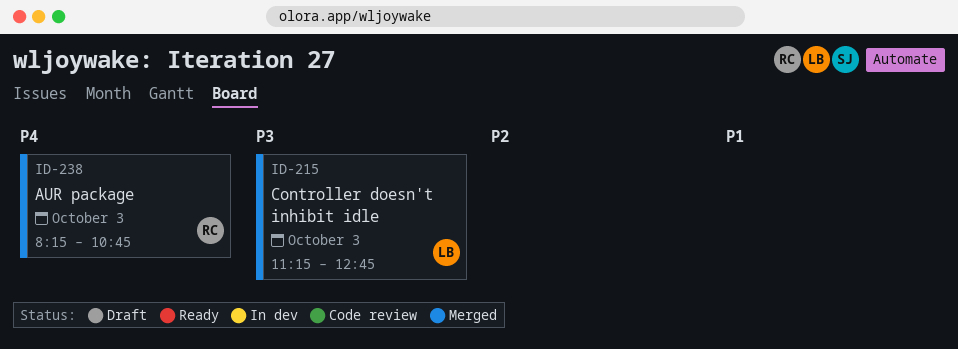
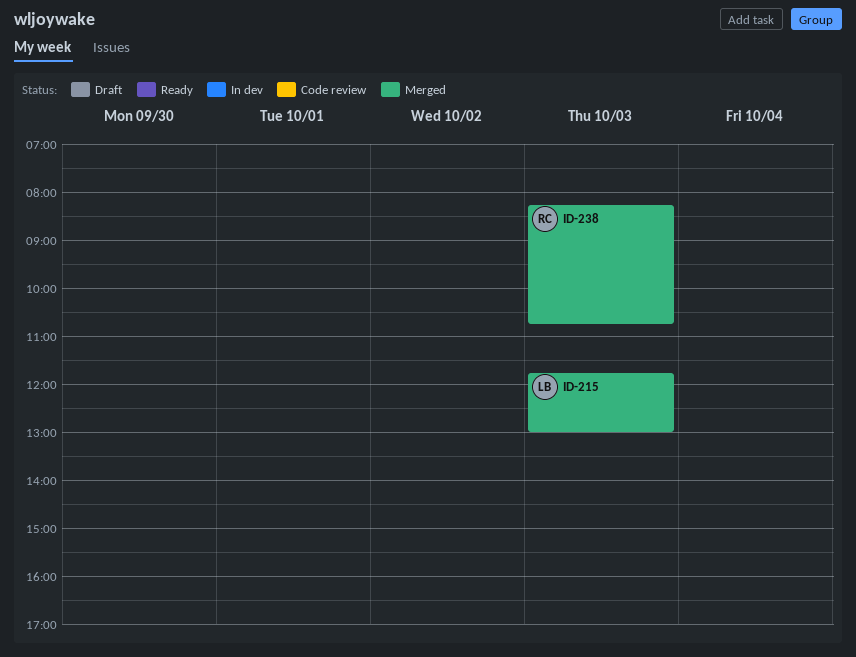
ID-215, begins: 11:15 -> 11:45
ID-215, ends: 12:45 -> 13:00

